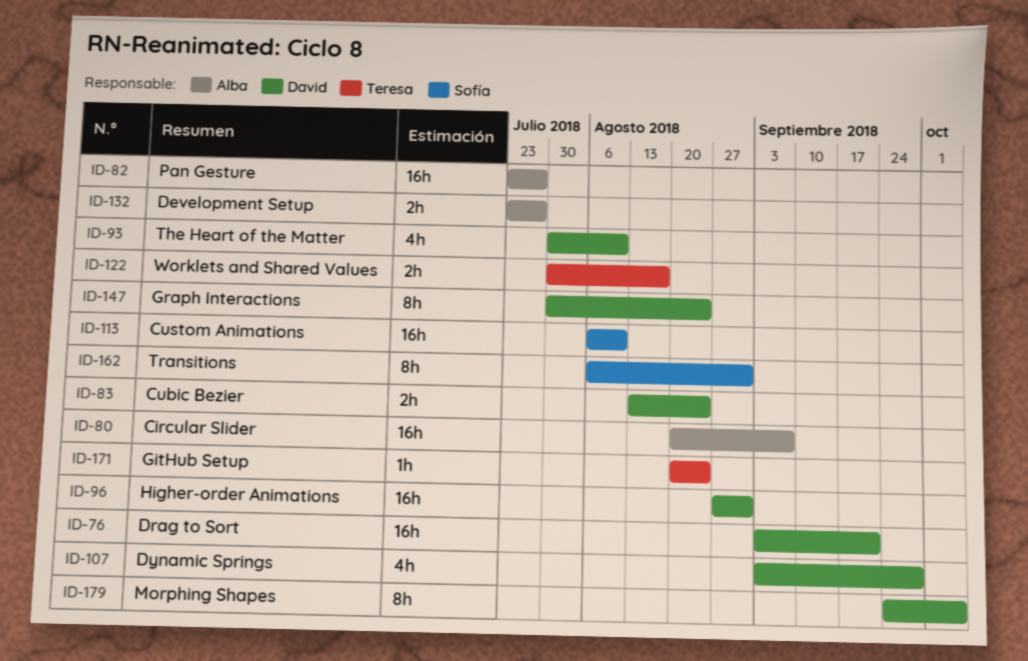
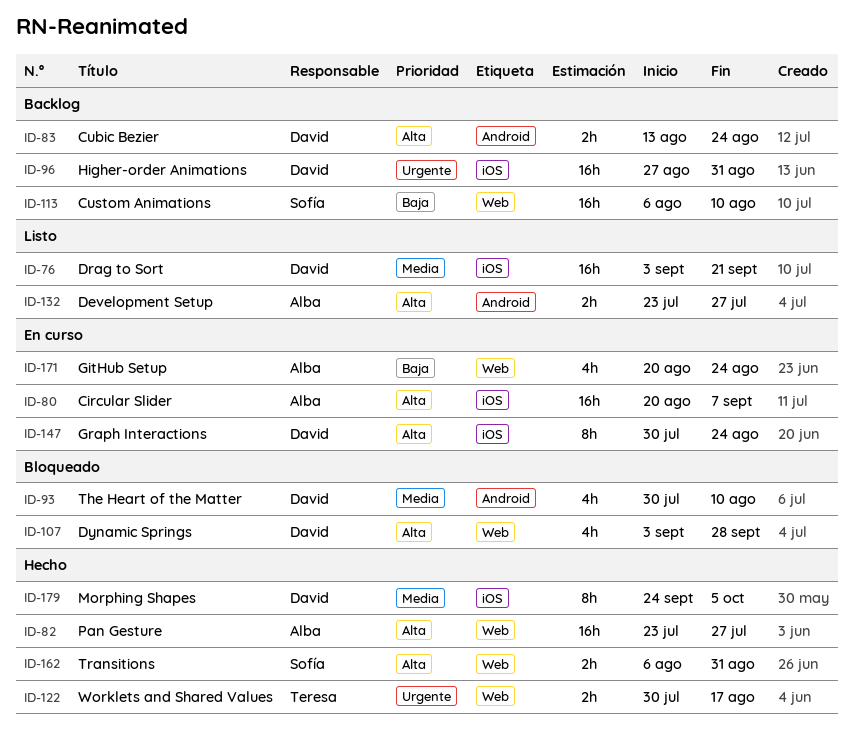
ID-162, estimate: 8h -> 2h
ID-171, owner: Teresa -> Alba
ID-171, estimate: 1h -> 4h

